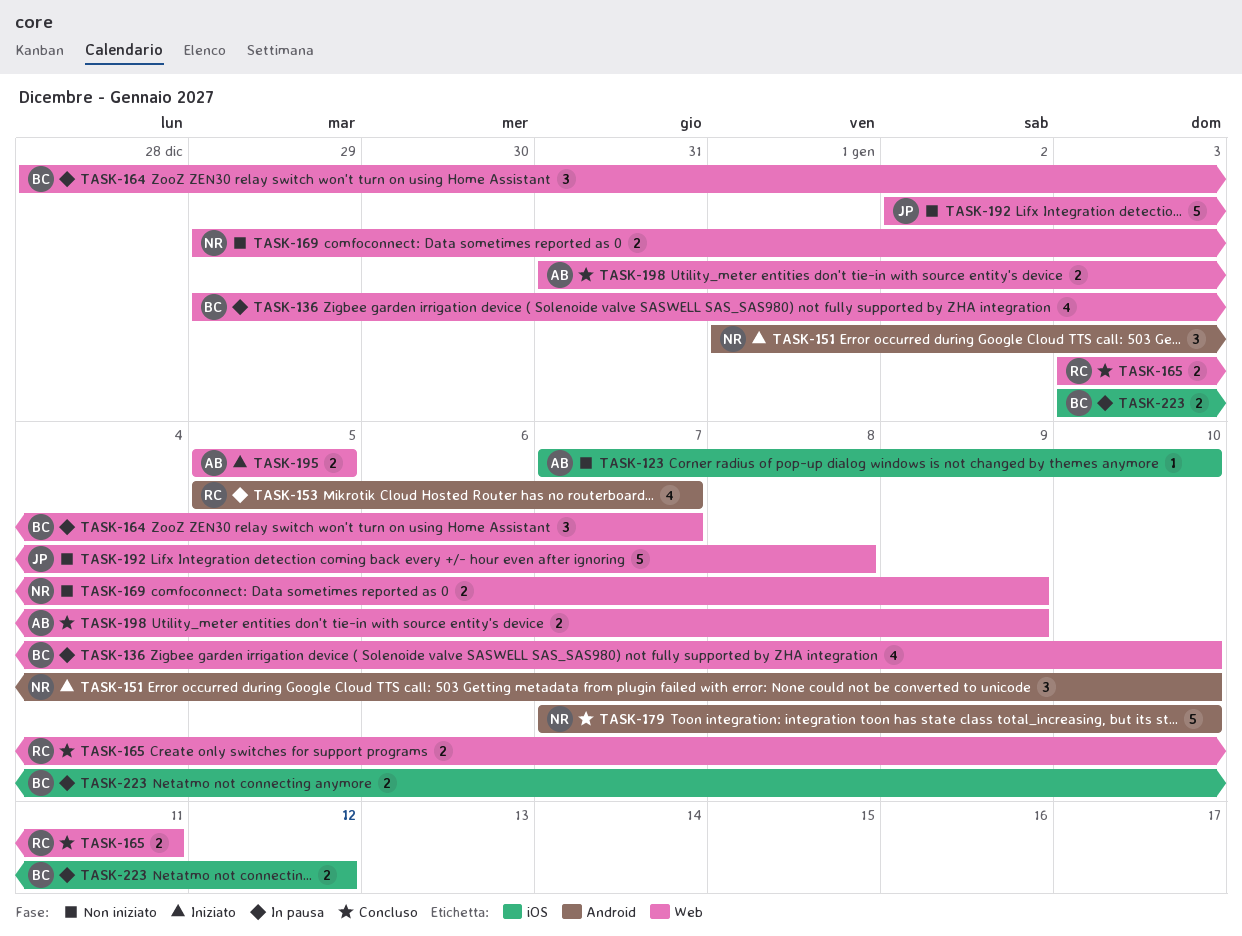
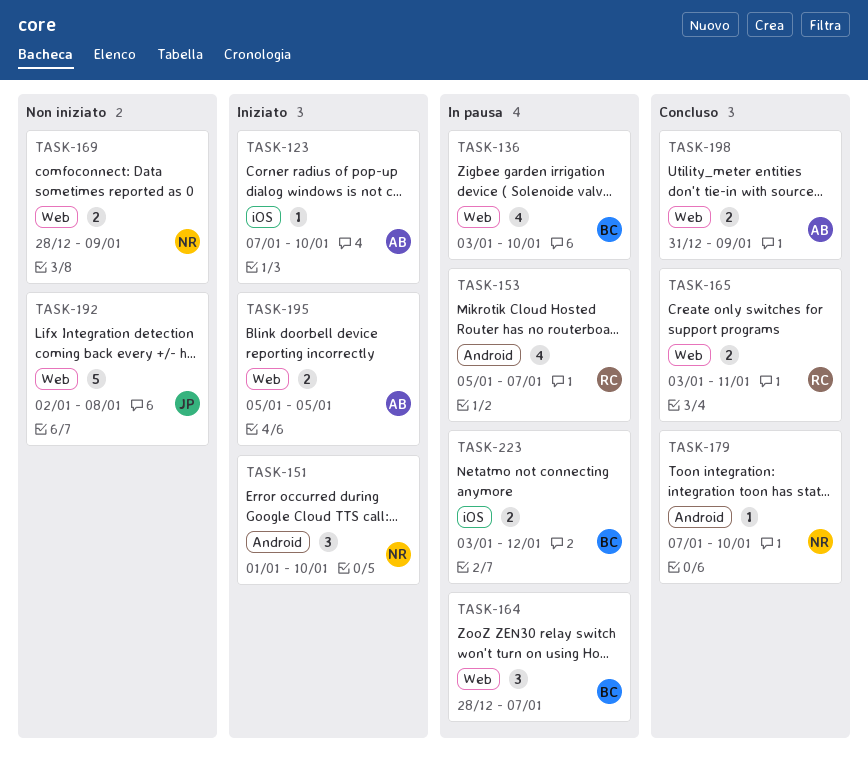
TASK-123, status: Non iniziato -> Iniziato
TASK-136, start: Dec 29 -> Jan 3
TASK-169, start: Dec 29 -> Dec 28
TASK-179, estimate: 5 -> 1

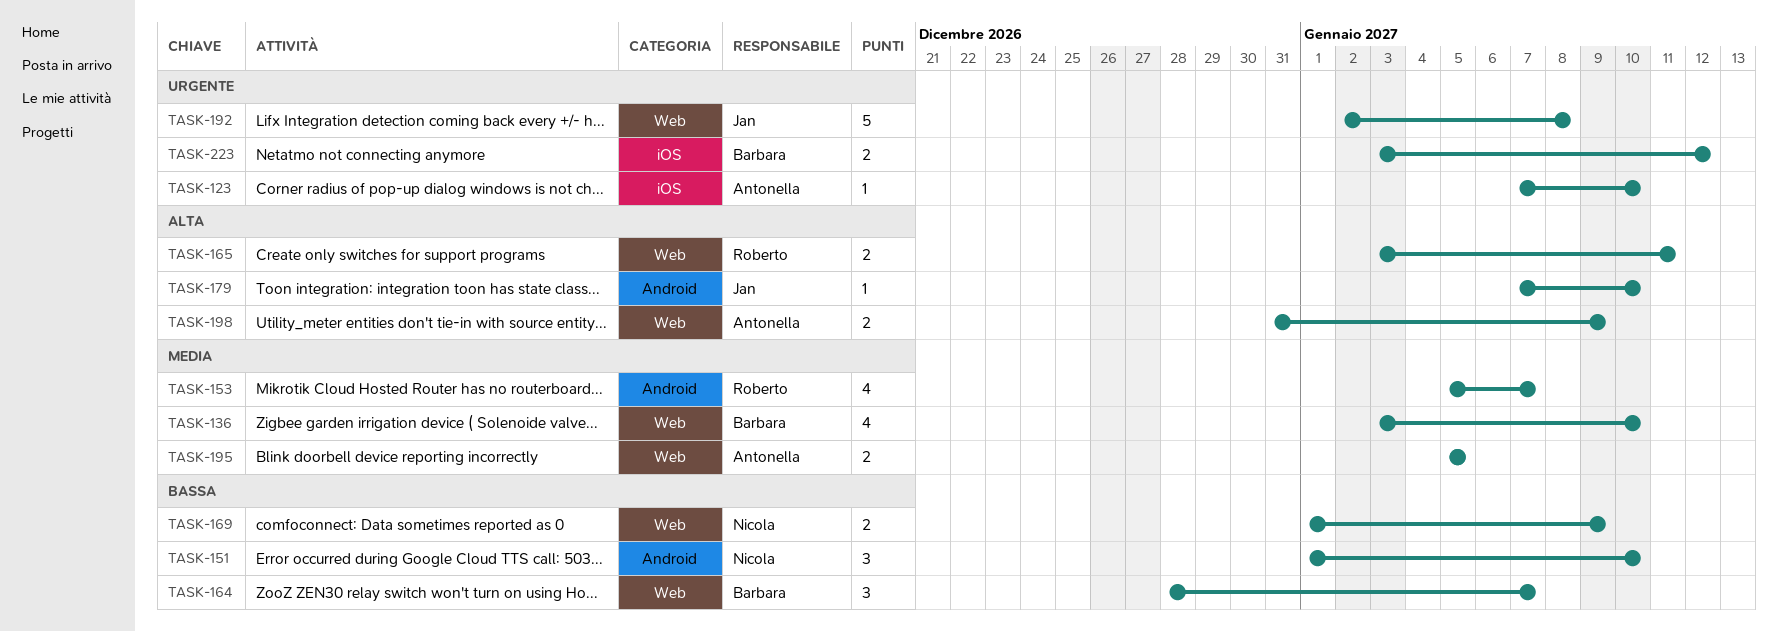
TASK-169, start: Dec 28 -> Jan 1
TASK-179, owner: Nicola -> Jan

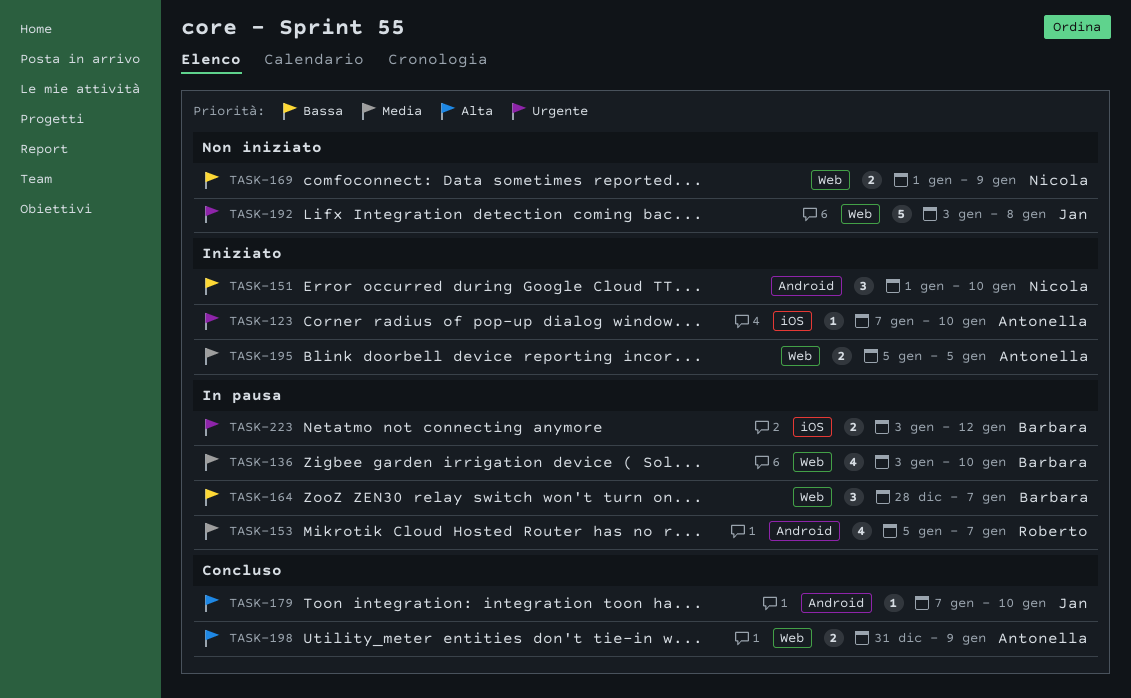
TASK-165: present -> none
TASK-192, start: Jan 2 -> Jan 3

